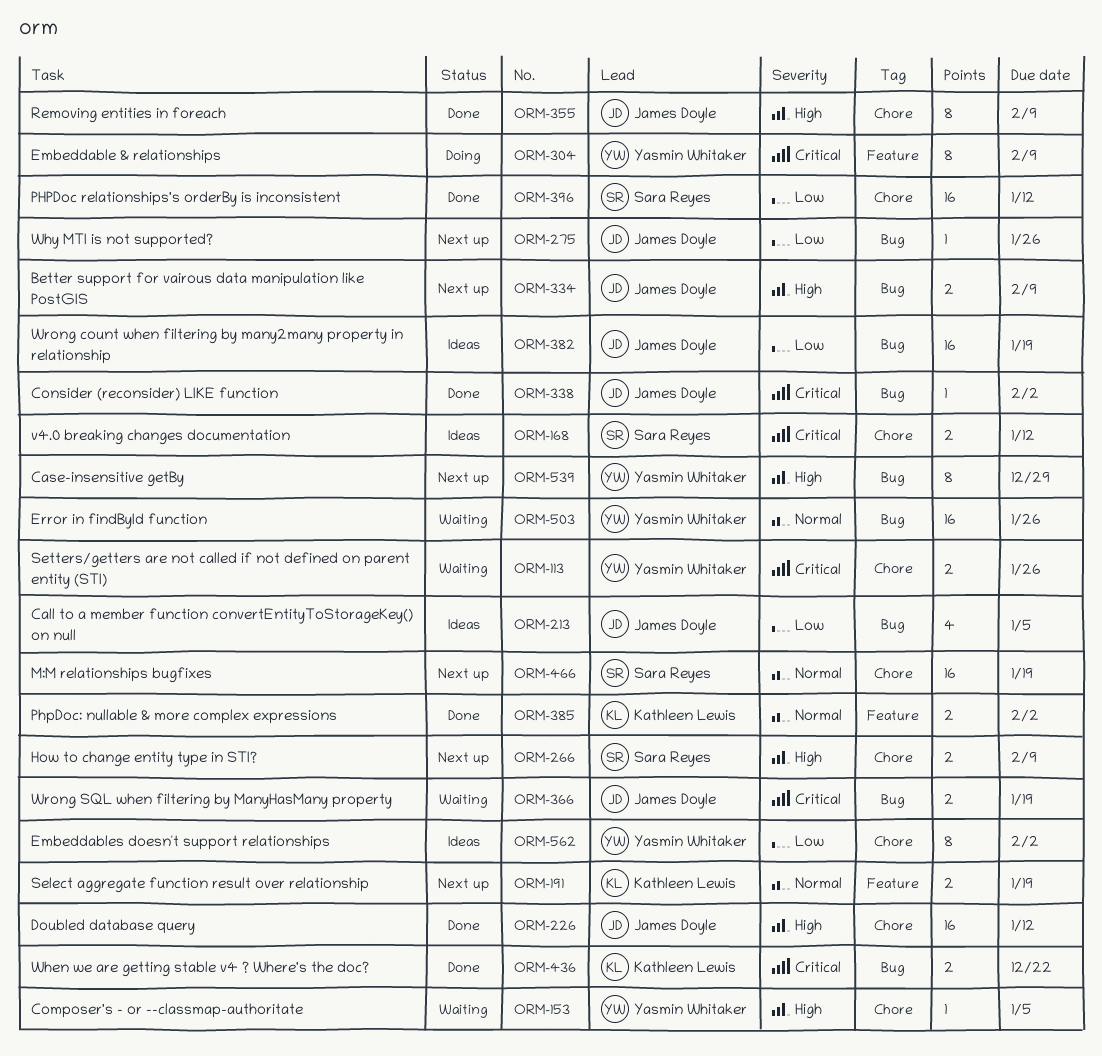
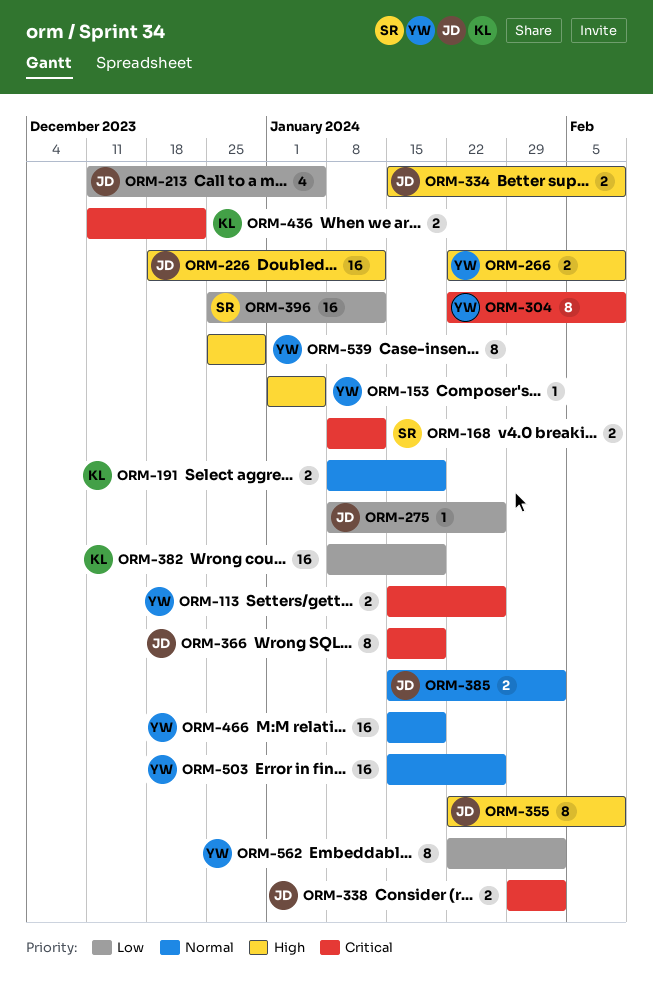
ORM-266, owner: Sara Reyes -> Yasmin Whitaker
ORM-338, estimate: 1 -> 2
ORM-366, estimate: 2 -> 8
ORM-382, owner: James Doyle -> Kathleen Lewis
ORM-385, owner: Kathleen Lewis -> James Doyle
ORM-466, owner: Sara Reyes -> Yasmin Whitaker

